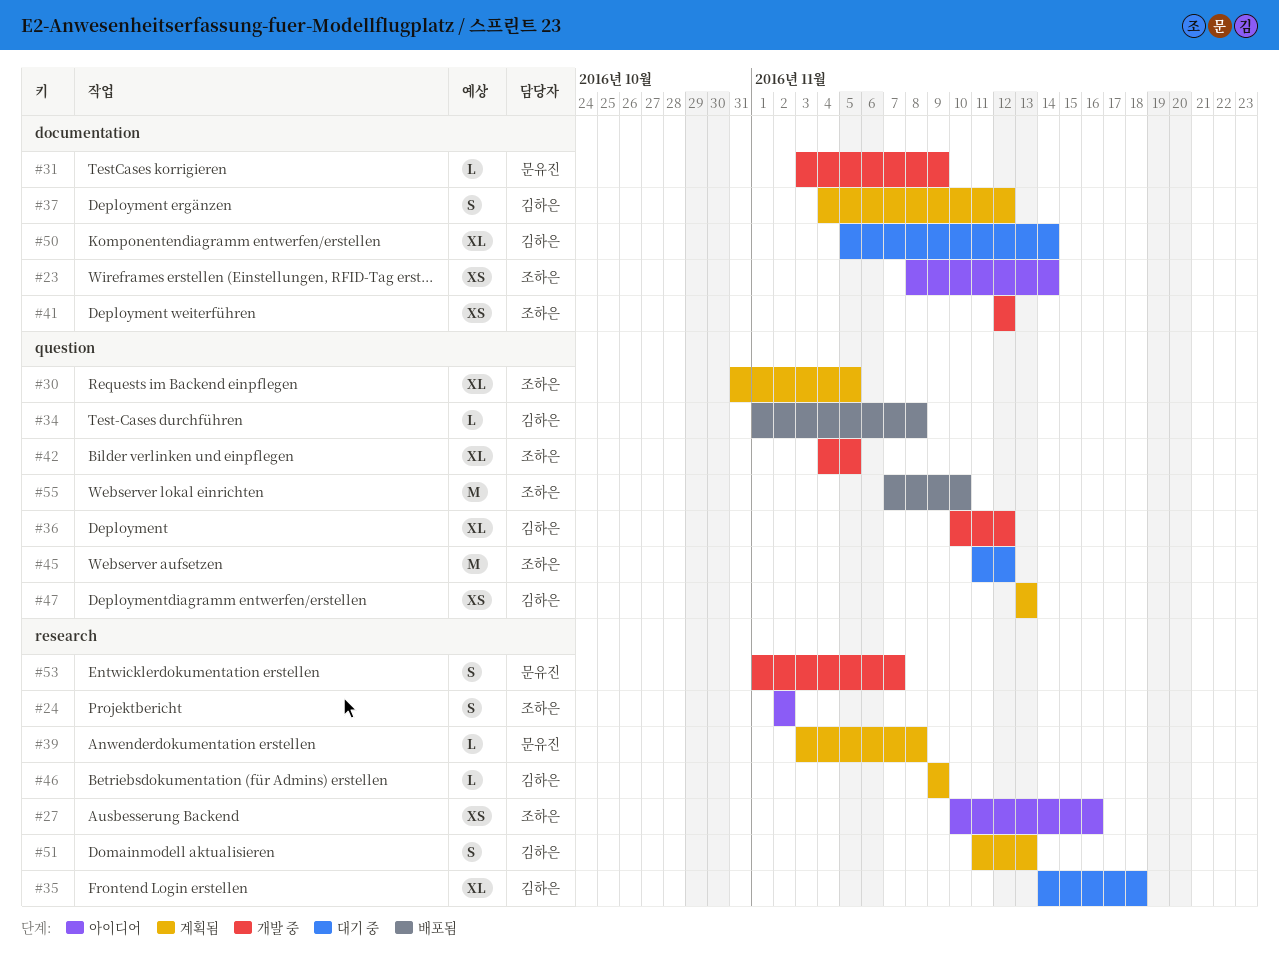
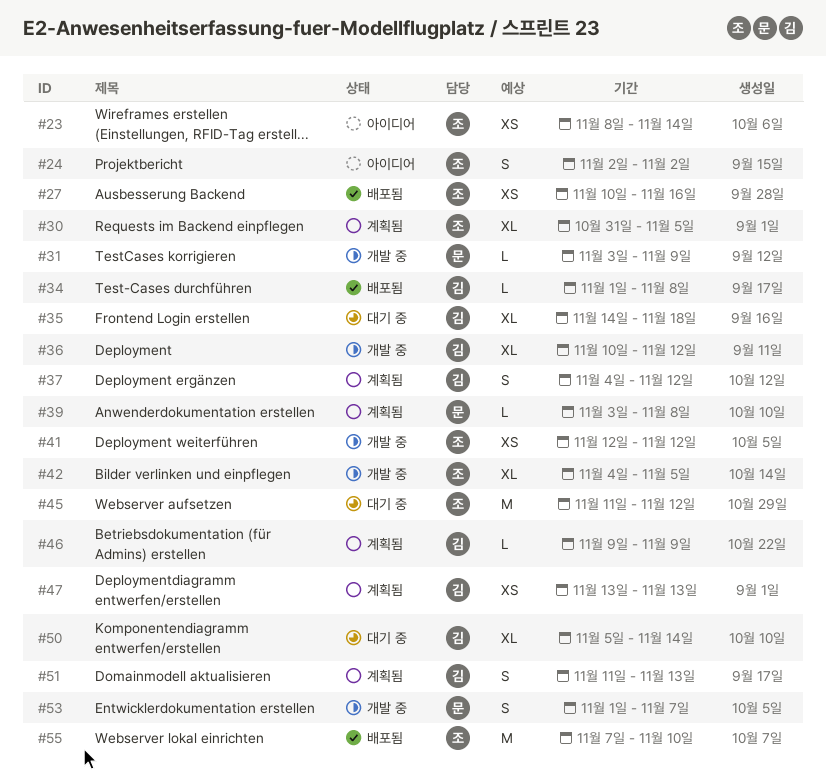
#27, status: 아이디어 -> 배포됨

